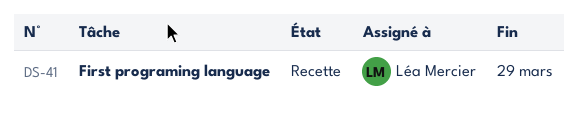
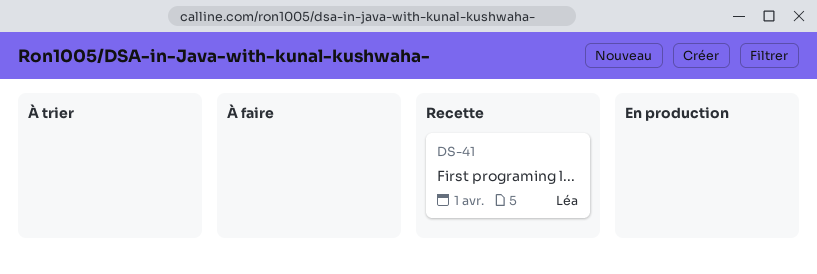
DS-41, due: Mar 29 -> Apr 1

